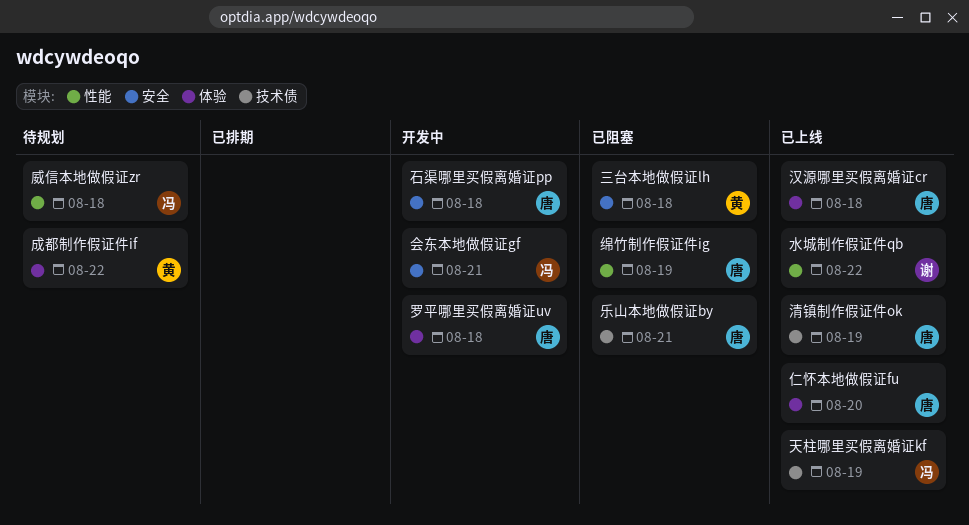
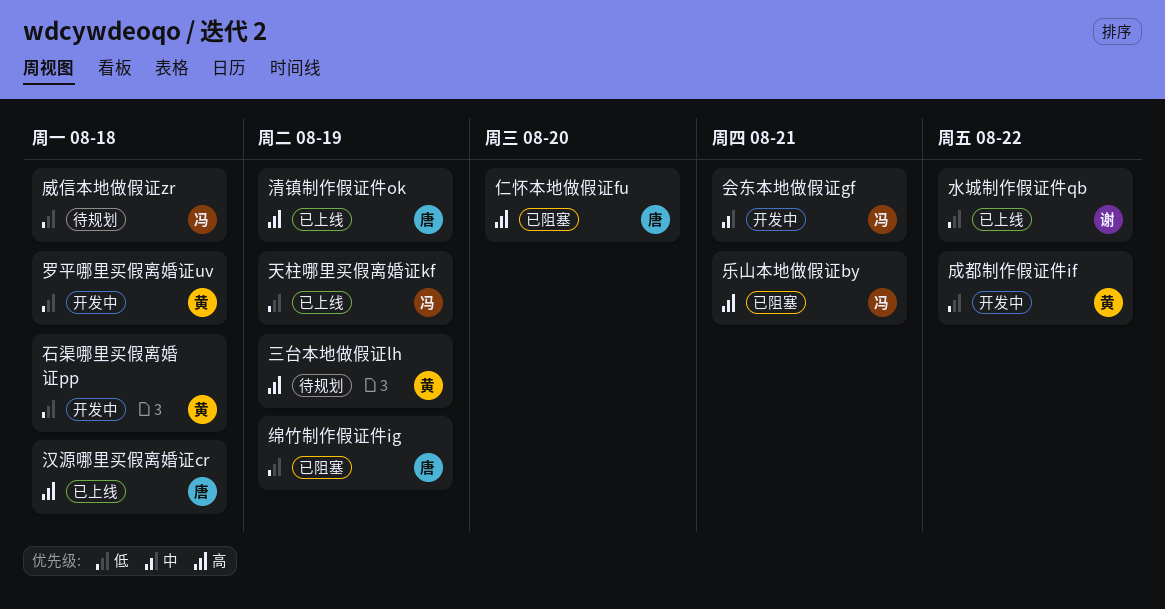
三台本地做假证lh, status: 已阻塞 -> 待规划
三台本地做假证lh, due: Aug 18 -> Aug 19
乐山本地做假证by, owner: 唐 -> 冯
仁怀本地做假证fu, status: 已上线 -> 已阻塞
成都制作假证件if, status: 待规划 -> 开发中
石渠哪里买假离婚证pp, owner: 唐 -> 黄
罗平哪里买假离婚证uv, owner: 唐 -> 黄

